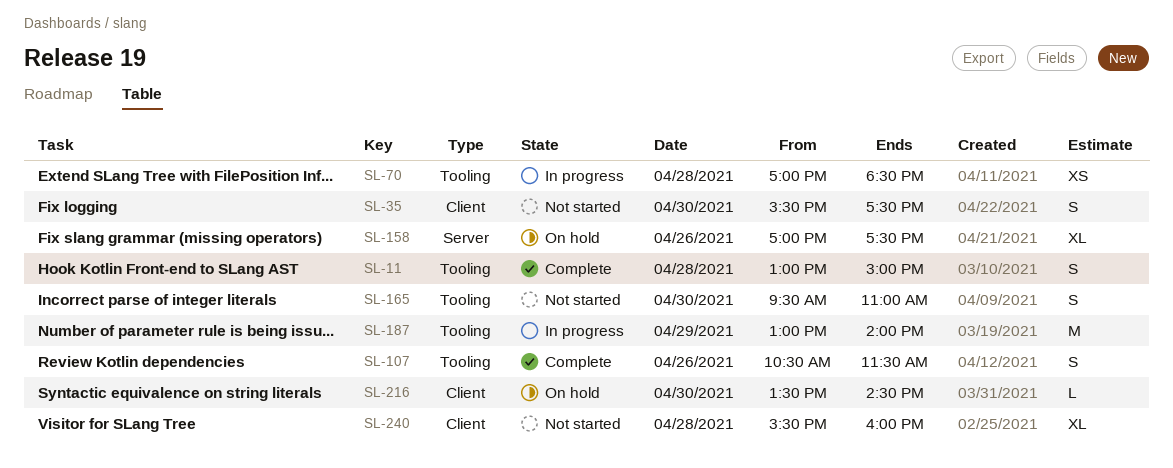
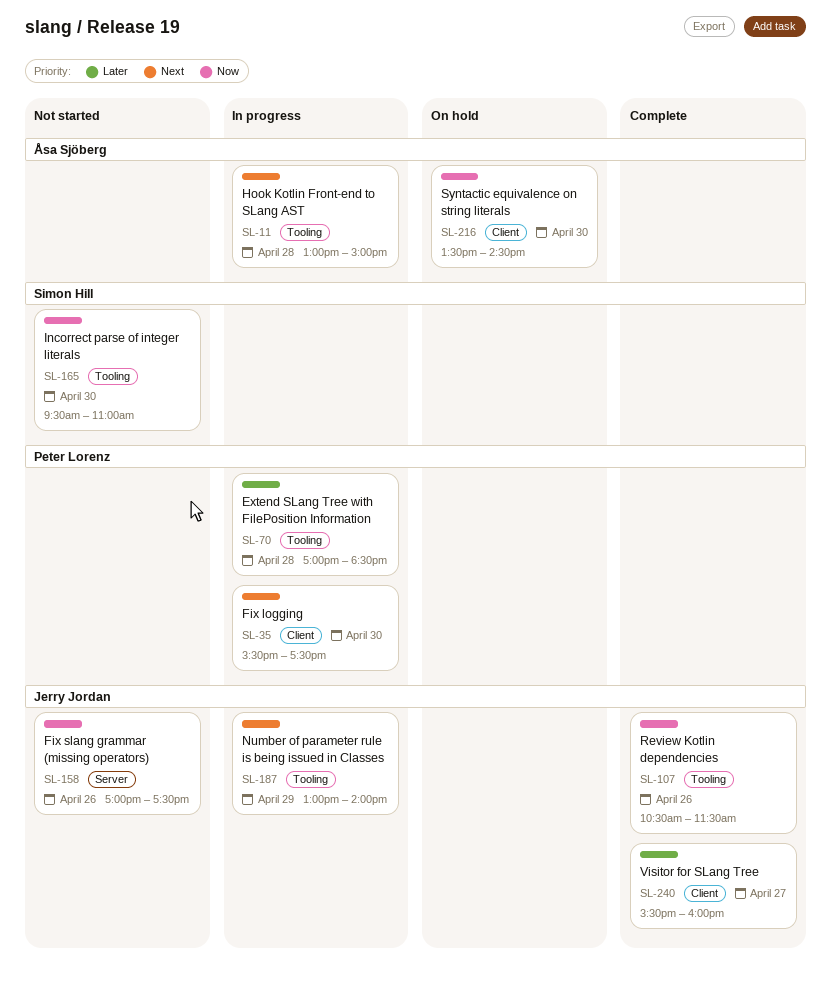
SL-11, status: Complete -> In progress
SL-35, status: Not started -> In progress
SL-158, status: On hold -> Not started
SL-240, status: Not started -> Complete
SL-240, day: Apr 28 -> Apr 27

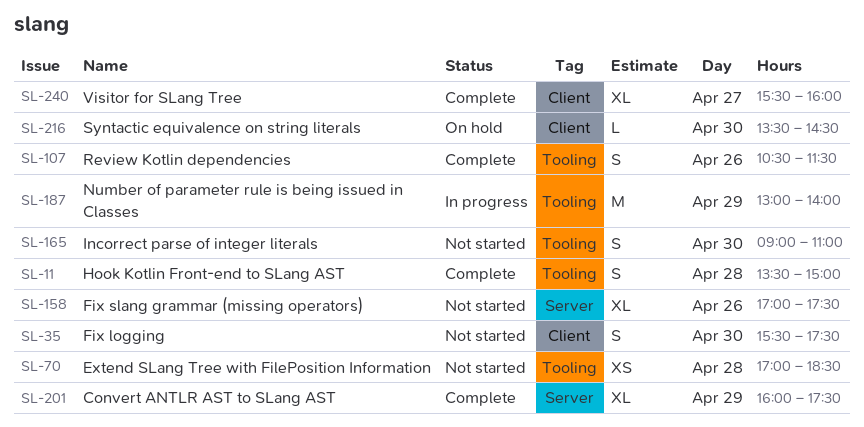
SL-11, status: In progress -> Complete
SL-11, begins: 13:00 -> 13:30
SL-35, status: In progress -> Not started
SL-70, status: In progress -> Not started
SL-165, begins: 09:30 -> 09:00
SL-201: none -> present

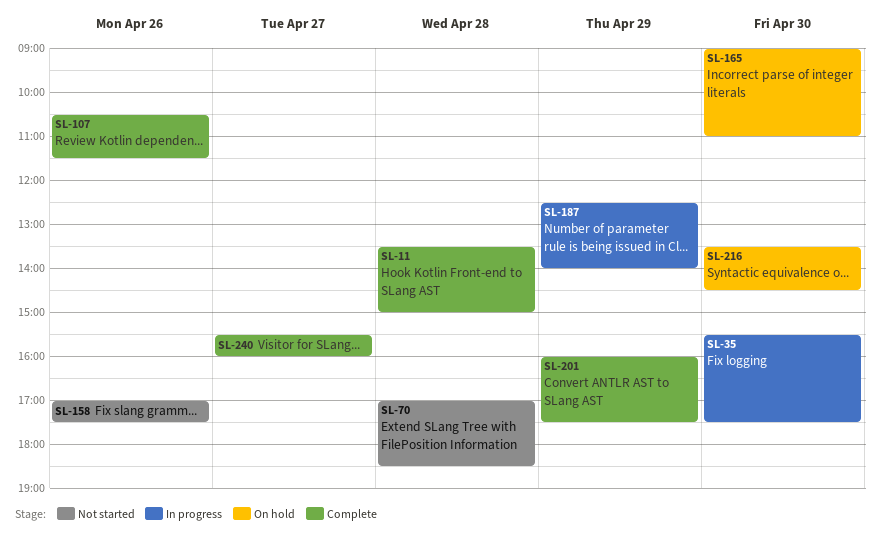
SL-35, status: Not started -> In progress
SL-165, status: Not started -> On hold
SL-187, begins: 13:00 -> 12:30

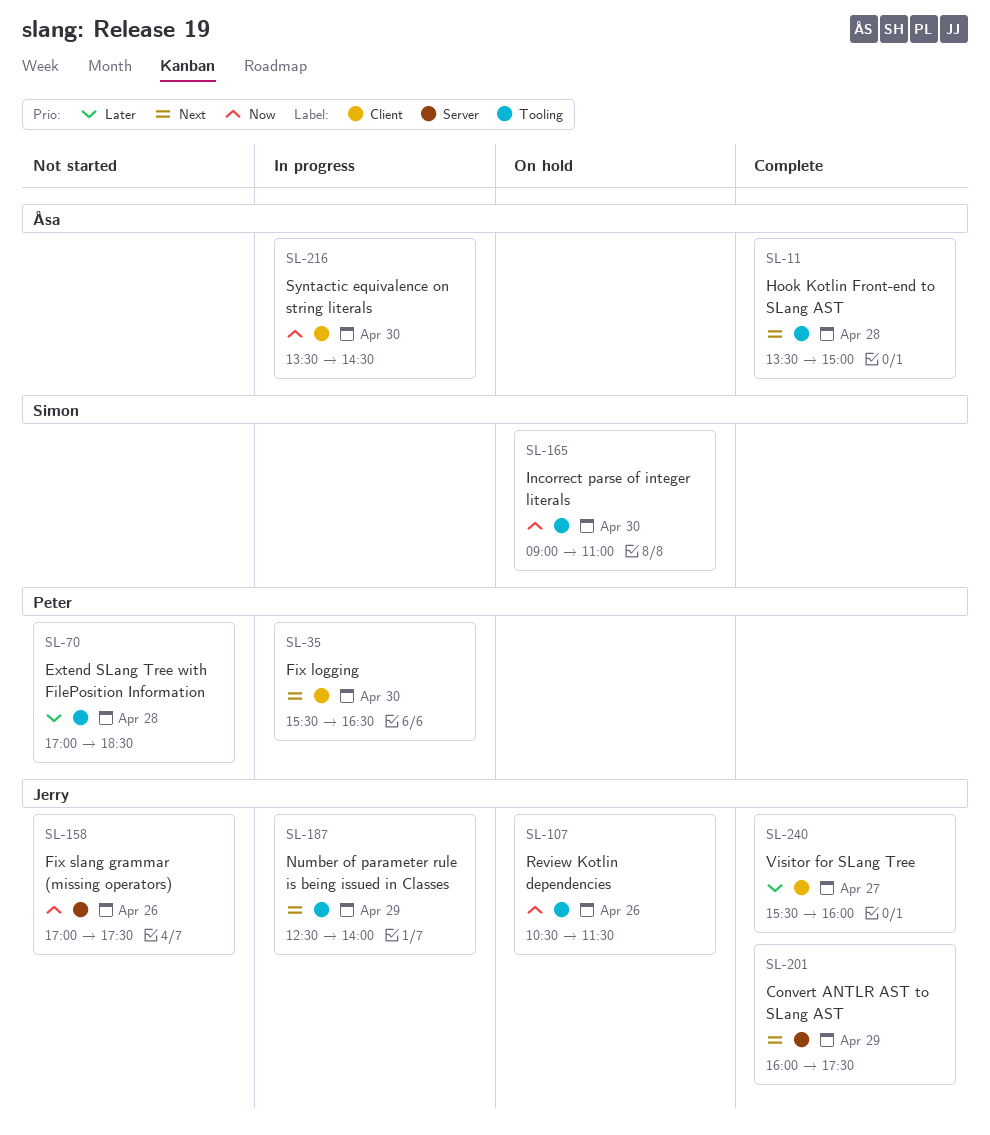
SL-35, ends: 17:30 -> 16:30
SL-107, status: Complete -> On hold
SL-216, status: On hold -> In progress

